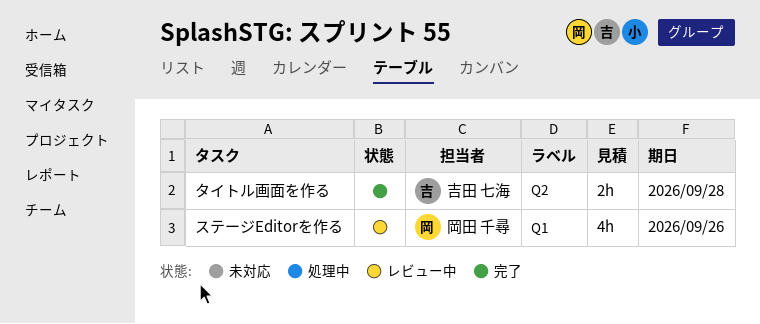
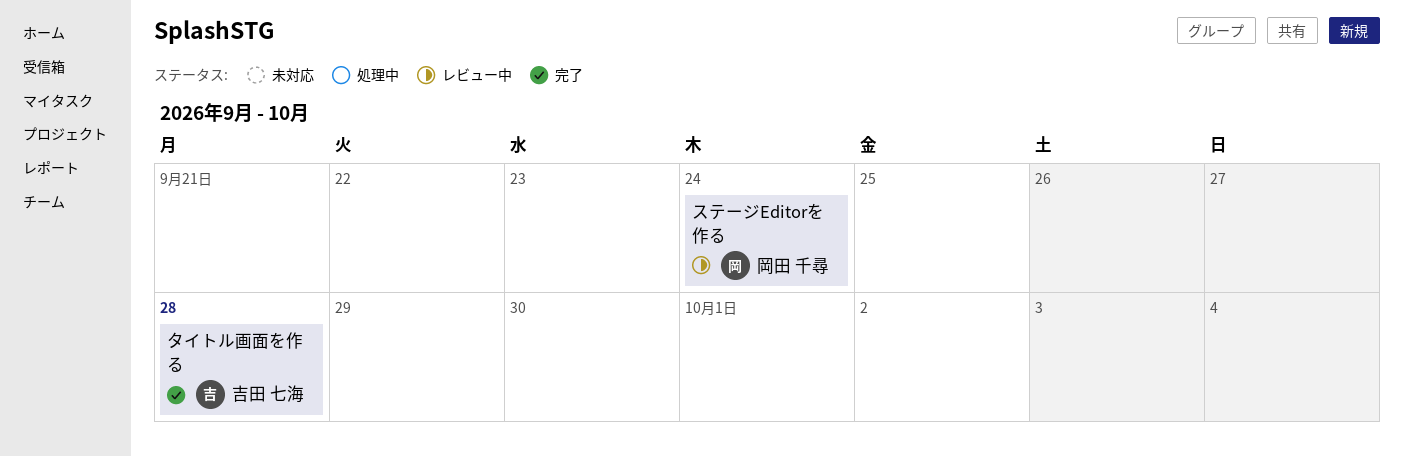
ステージEditorを作る, due: Sep 26 -> Sep 24

